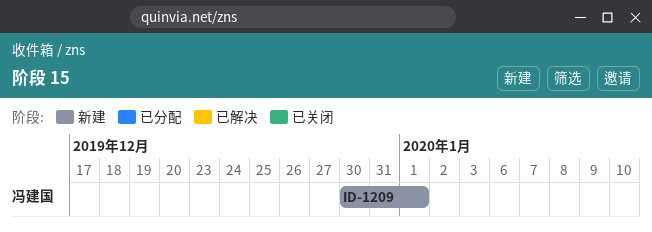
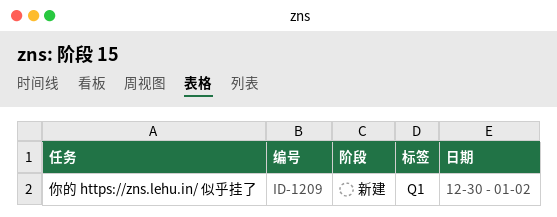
ID-1209, due: Jan 1 -> Jan 2

